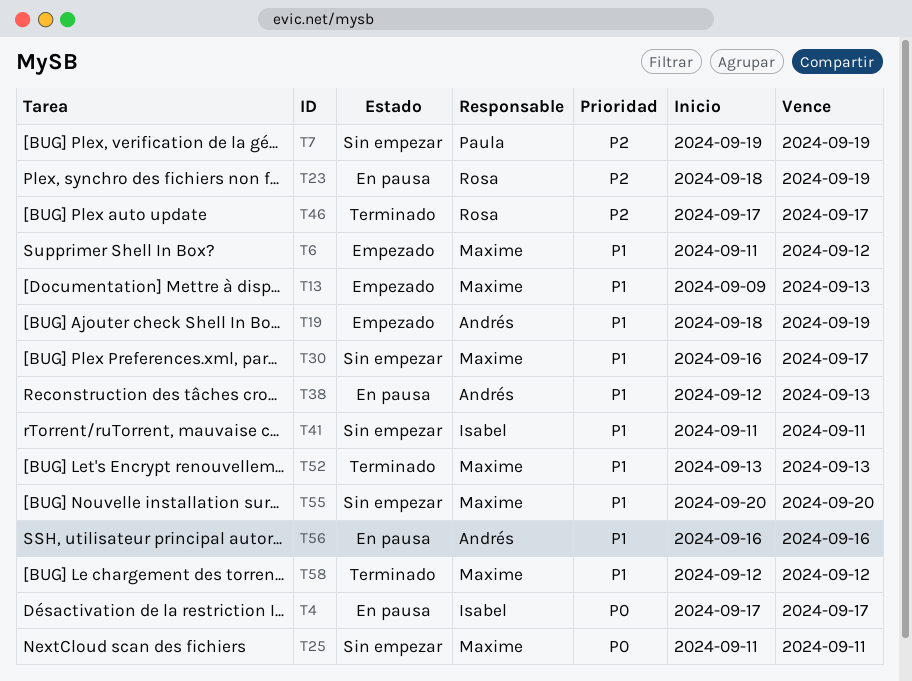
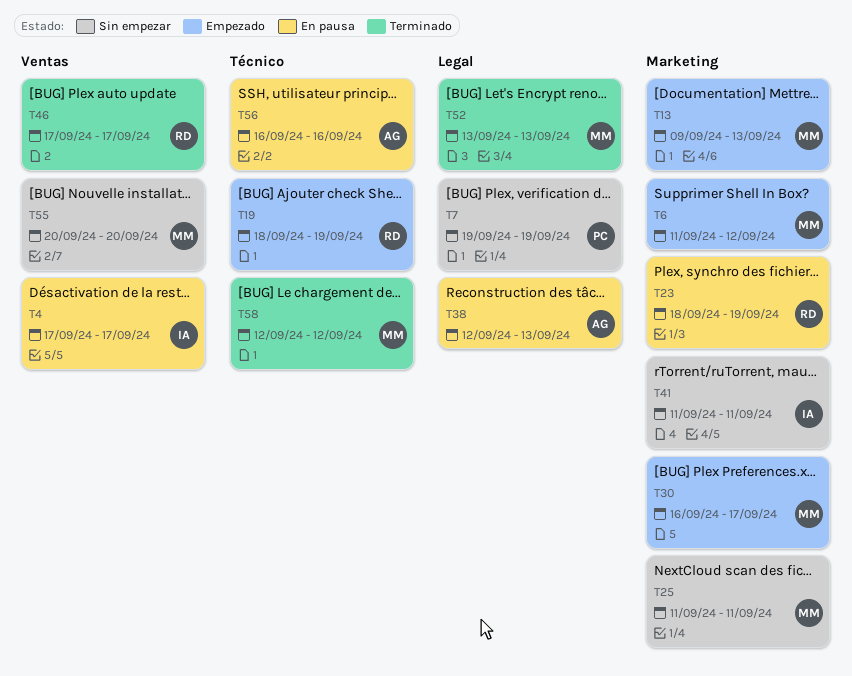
T19, owner: Andrés -> Rosa
T30, status: Sin empezar -> Empezado

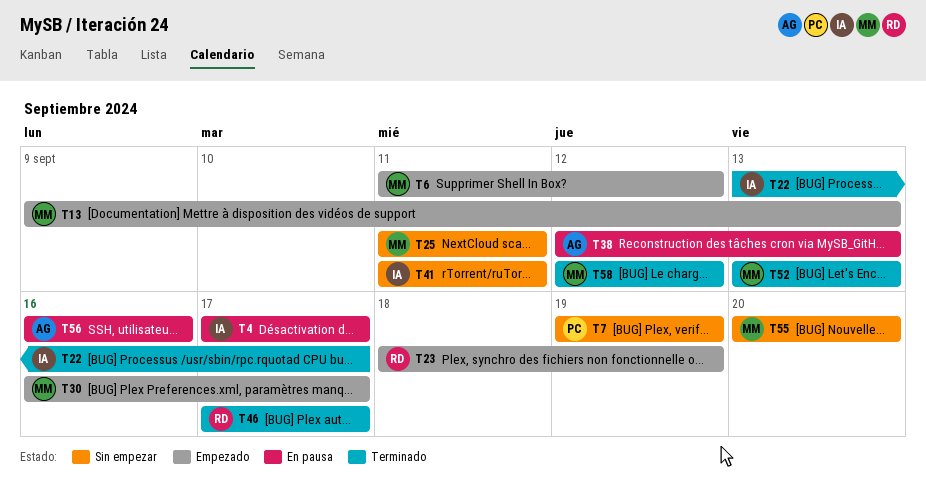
T19: present -> none
T22: none -> present
T23, status: En pausa -> Empezado

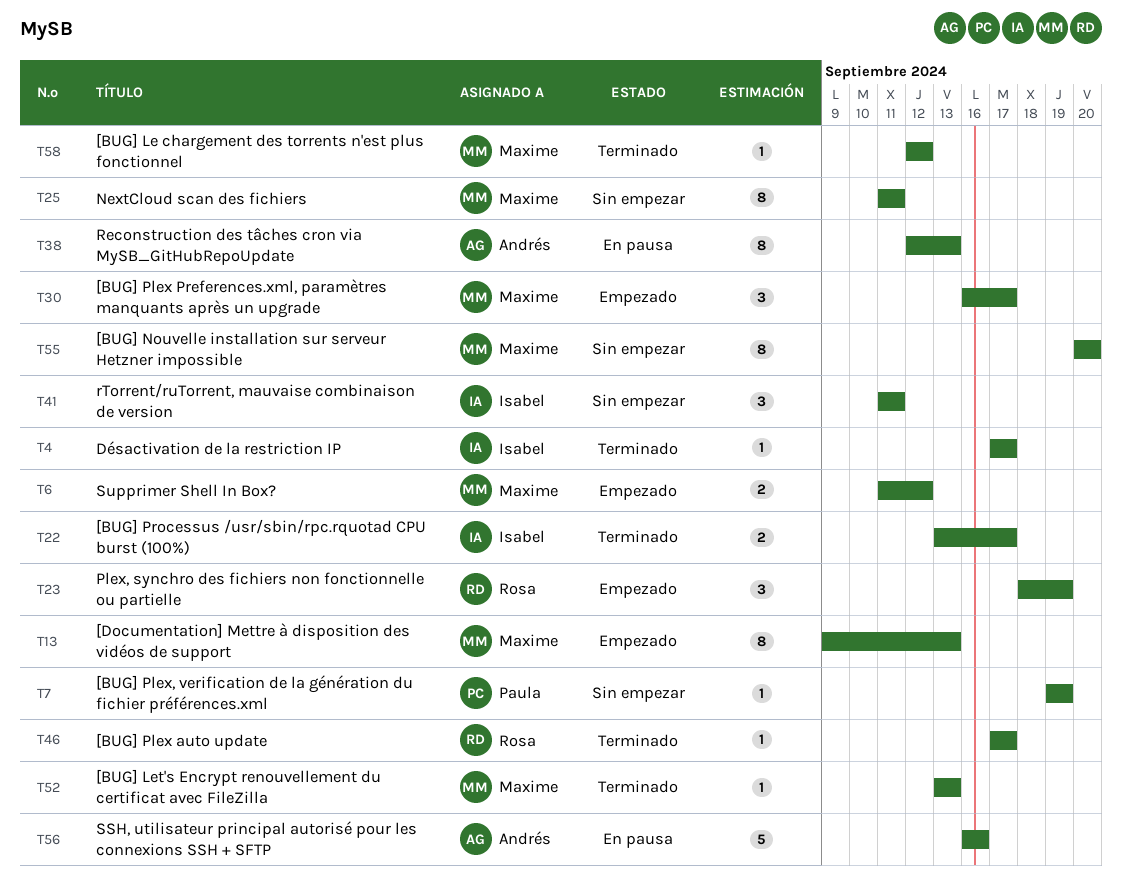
T4, status: En pausa -> Terminado

